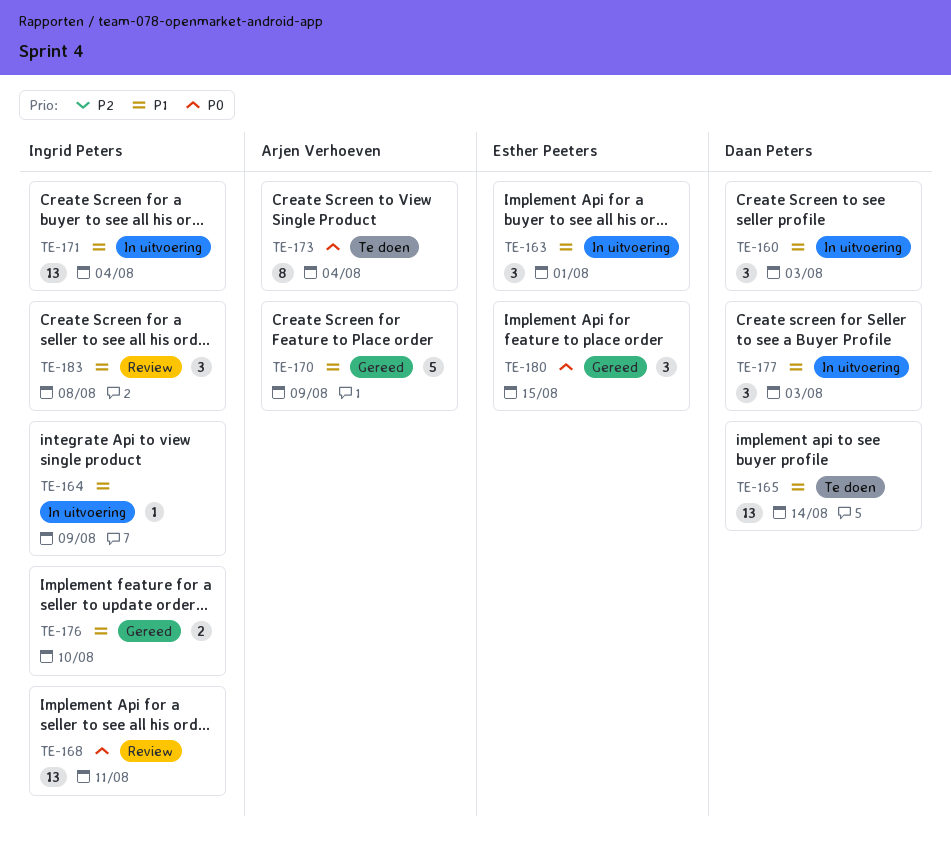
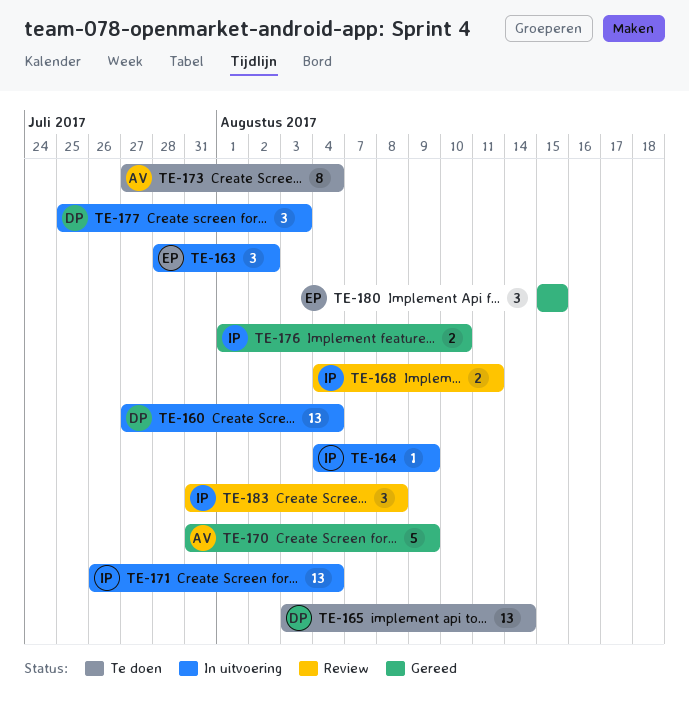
TE-160, estimate: 3 -> 13
TE-160, due: Aug 3 -> Aug 4
TE-163, due: Aug 1 -> Aug 2
TE-168, estimate: 13 -> 2

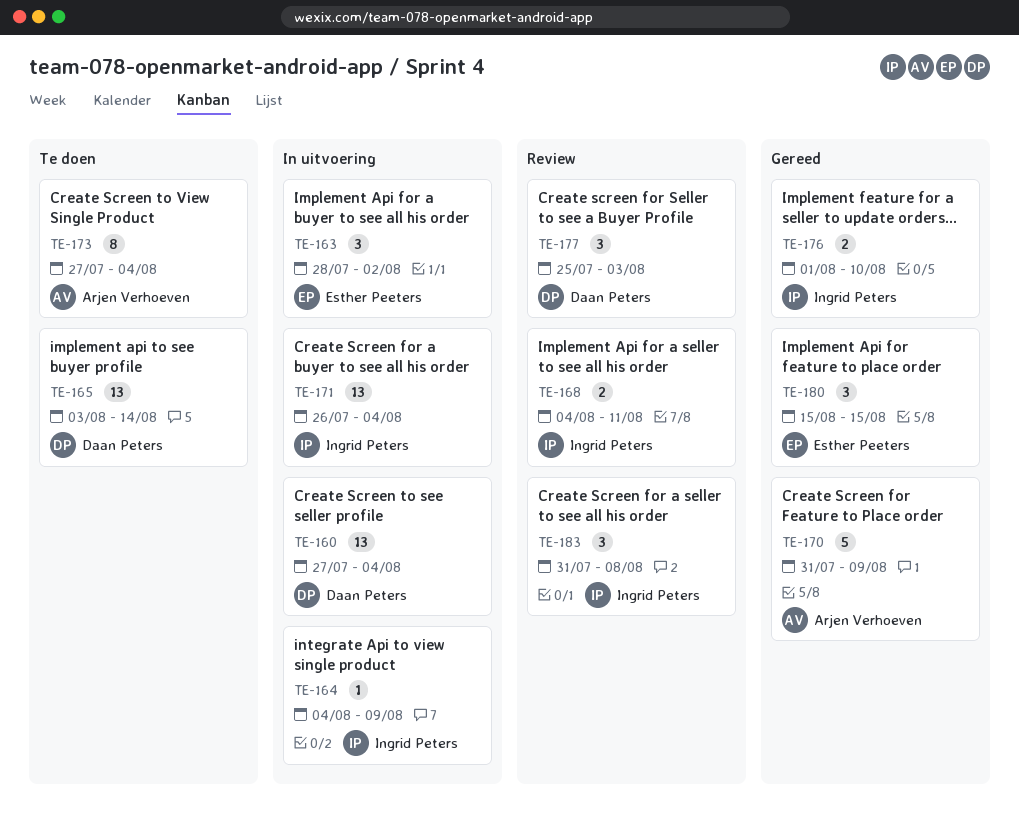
TE-177, status: In uitvoering -> Review

